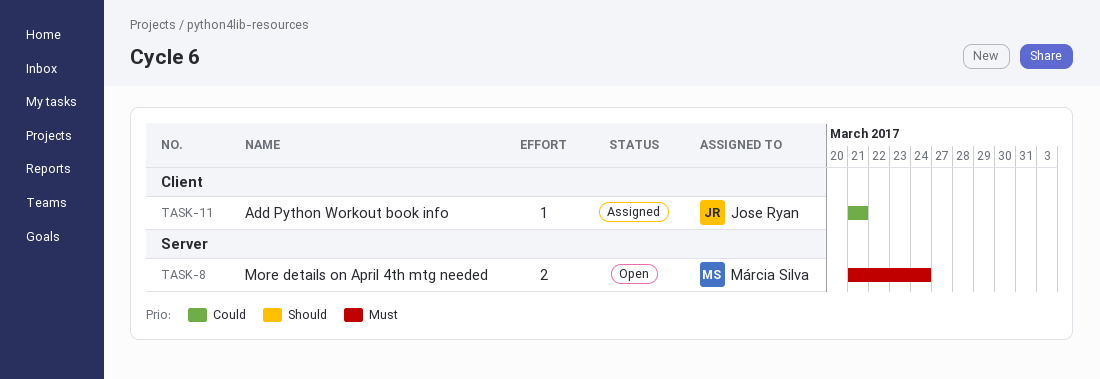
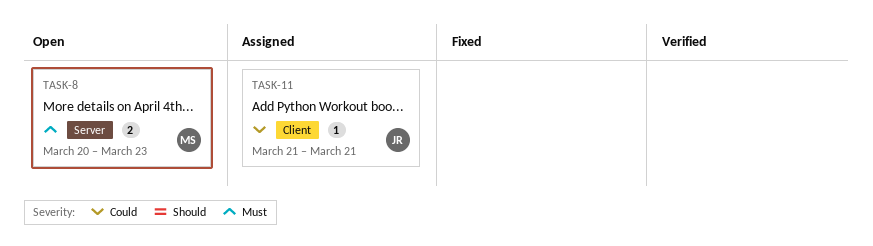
TASK-8, start: Mar 21 -> Mar 20
TASK-8, due: Mar 24 -> Mar 23

